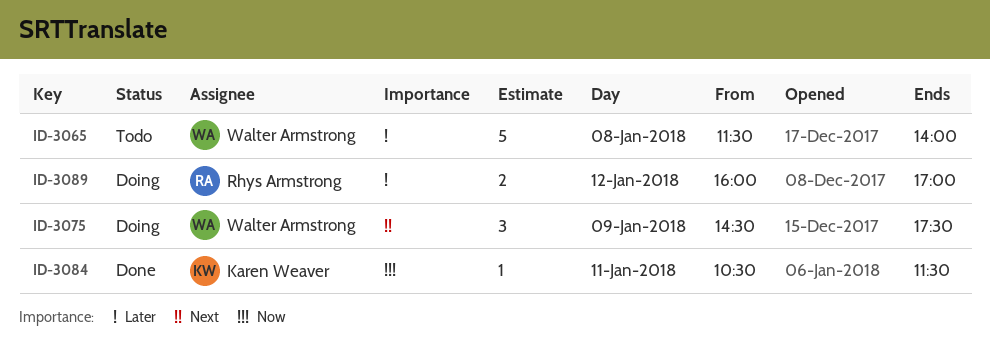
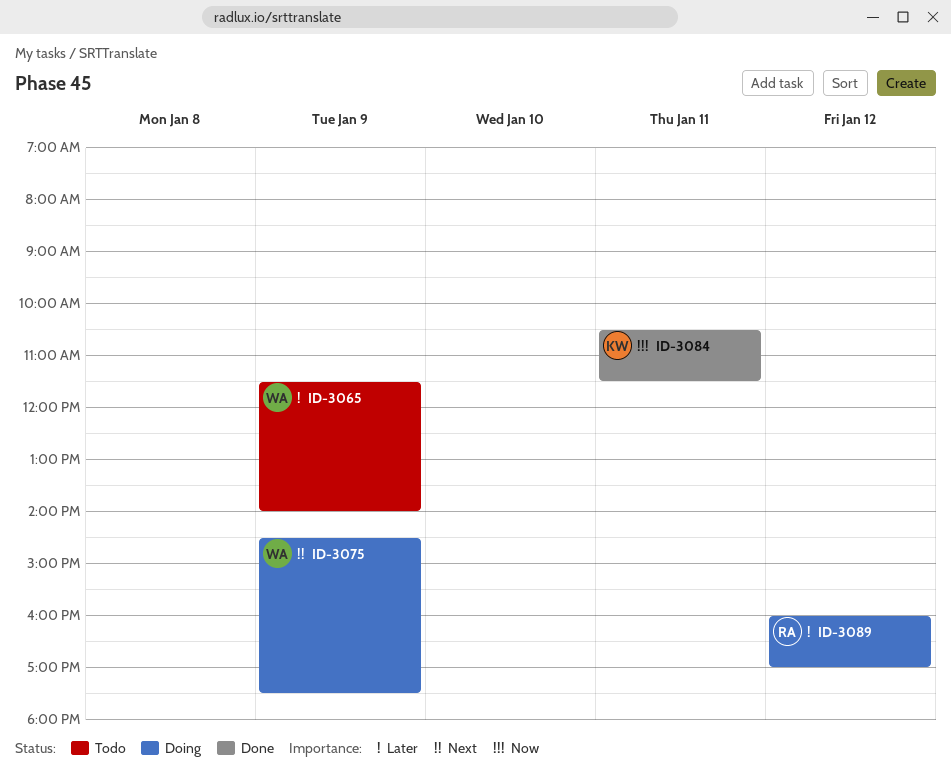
ID-3065, day: Jan 8 -> Jan 9

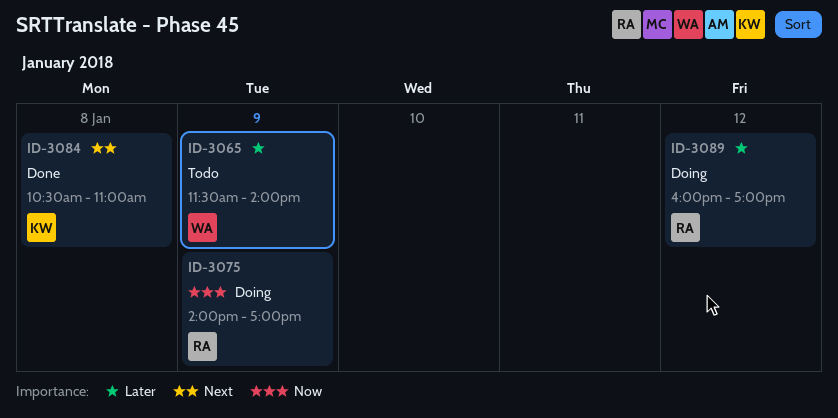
ID-3075, owner: WA -> RA
ID-3075, priority: Next -> Now
ID-3075, begins: 14:30 -> 14:00
ID-3075, ends: 17:30 -> 17:00
ID-3084, priority: Now -> Next
ID-3084, day: Jan 11 -> Jan 8
ID-3084, ends: 11:30 -> 11:00

